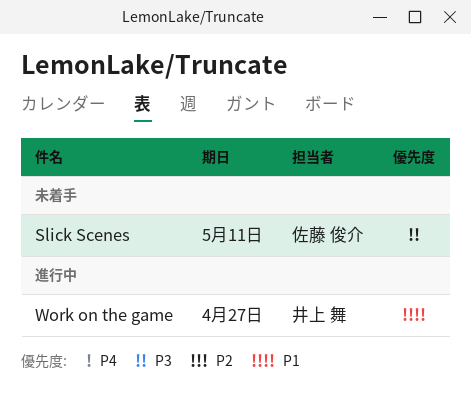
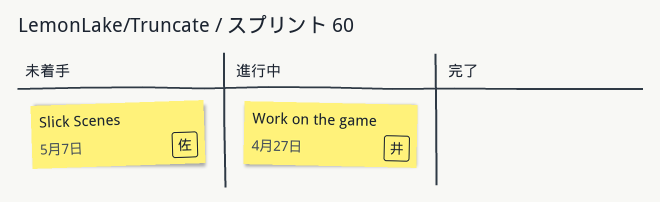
Slick Scenes, due: May 11 -> May 7

